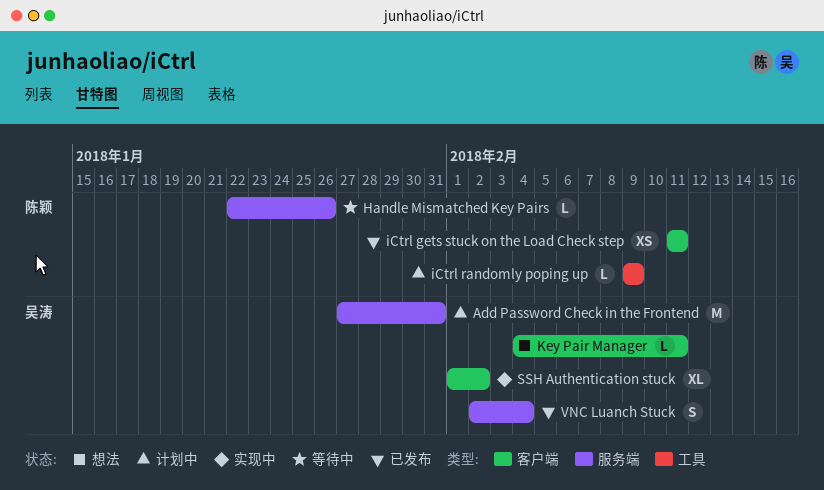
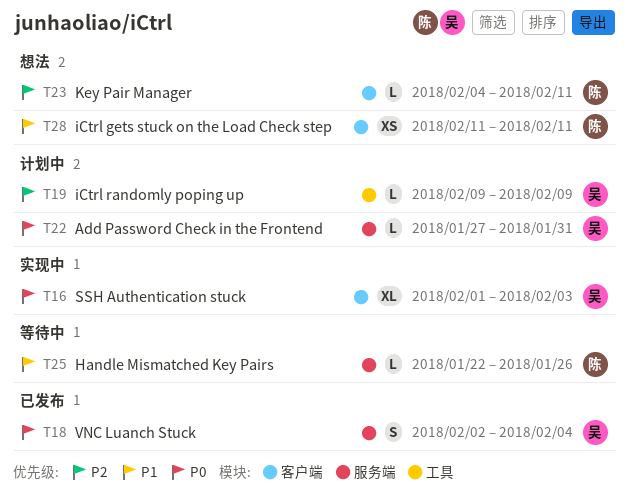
Add Password Check in the Frontend, estimate: M -> L
iCtrl gets stuck on the Load Check step, status: 已发布 -> 想法
iCtrl randomly poping up, owner: 陈颖 -> 吴涛
Key Pair Manager, owner: 吴涛 -> 陈颖
SSH Authentication stuck, due: Feb 2 -> Feb 3

